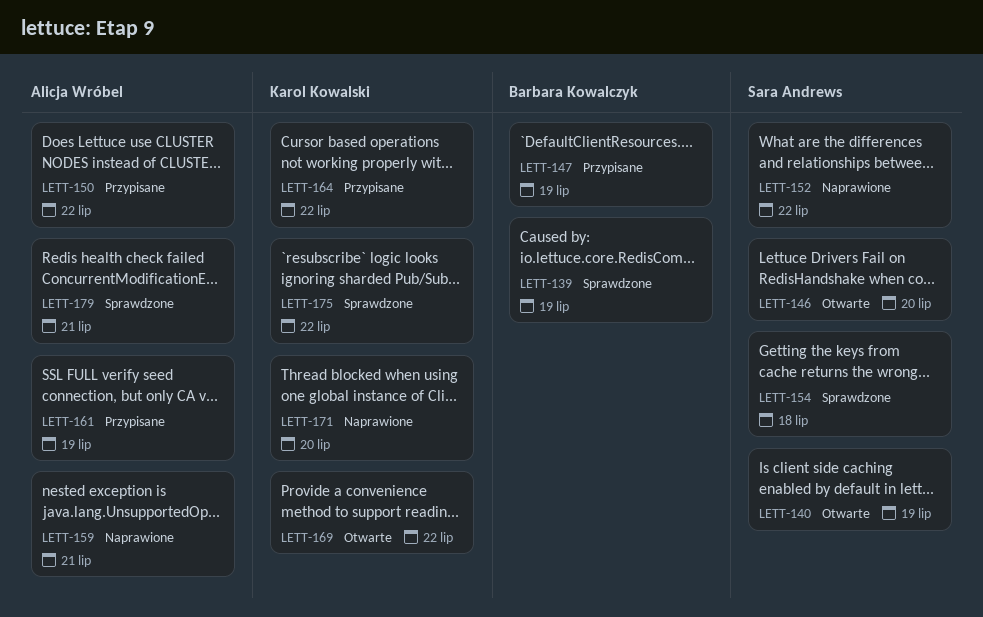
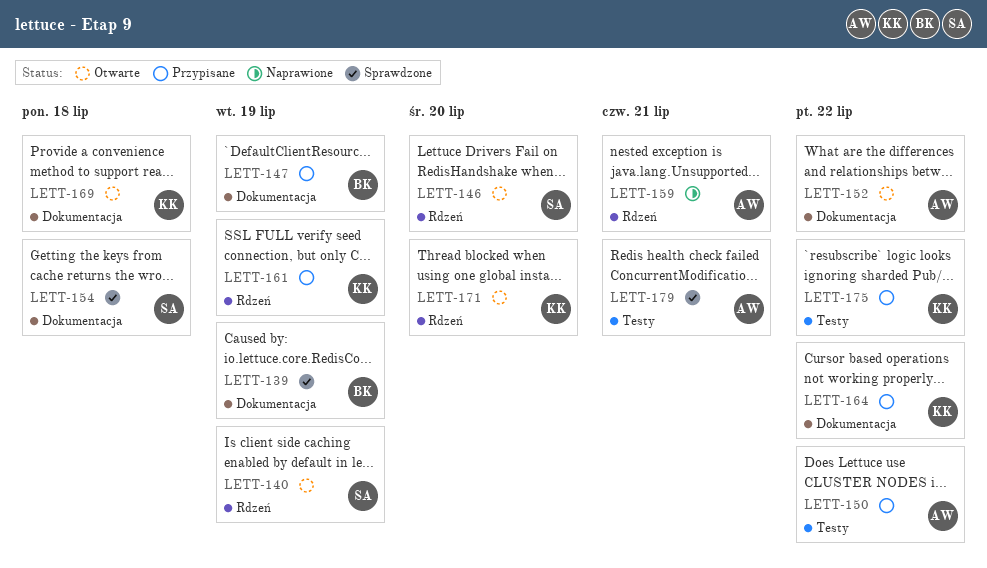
LETT-152, status: Naprawione -> Otwarte
LETT-152, owner: Sara Andrews -> Alicja Wróbel
LETT-161, owner: Alicja Wróbel -> Karol Kowalski
LETT-169, due: Jul 22 -> Jul 18
LETT-171, status: Naprawione -> Otwarte
LETT-175, status: Sprawdzone -> Przypisane

